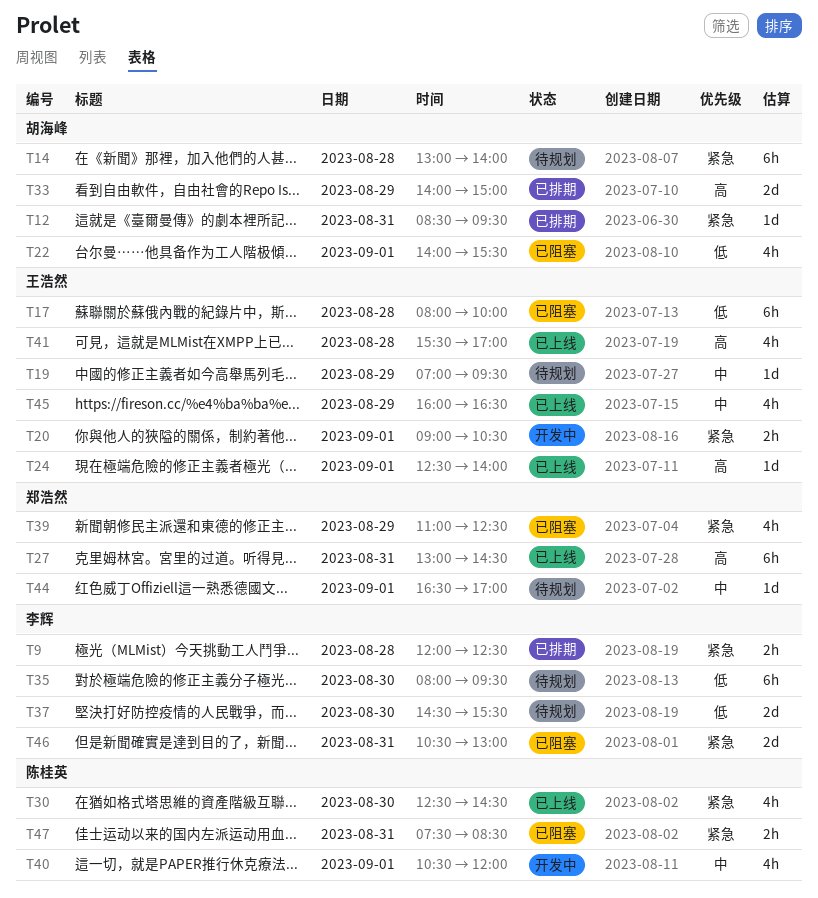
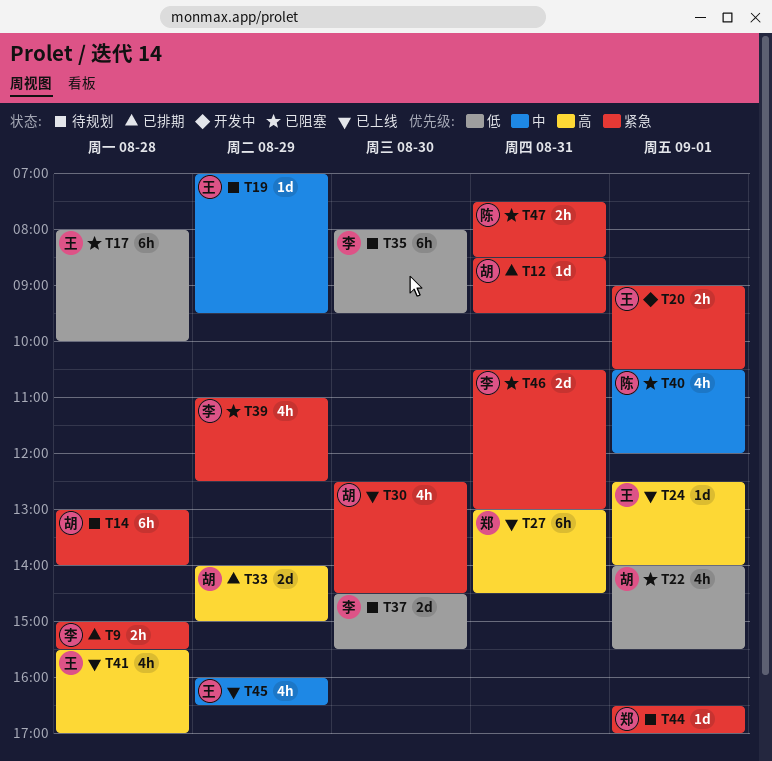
T9, begins: 12:00 -> 15:00
T9, ends: 12:30 -> 15:30
T30, owner: 陈桂英 -> 胡海峰
T39, owner: 郑浩然 -> 李辉
T40, status: 开发中 -> 已阻塞
T44, priority: 中 -> 紧急

